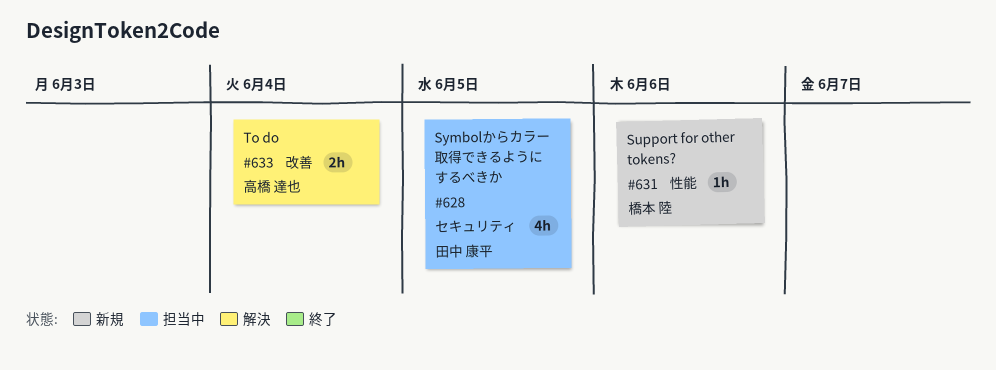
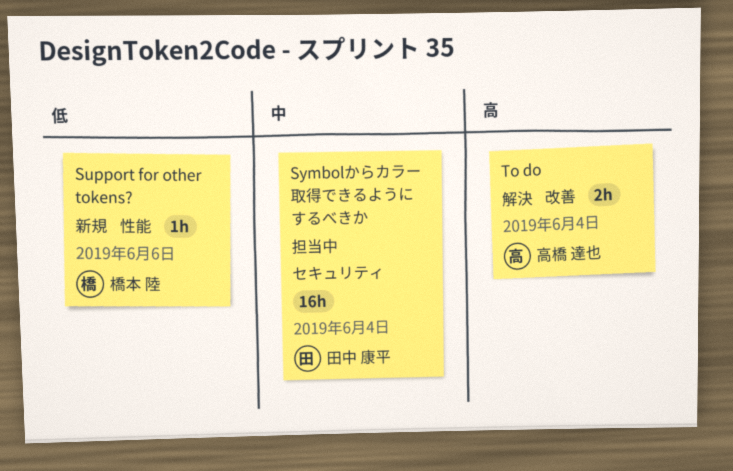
Symbolからカラー取得できるようにするべきか, estimate: 4h -> 16h
Symbolからカラー取得できるようにするべきか, due: Jun 5 -> Jun 4

